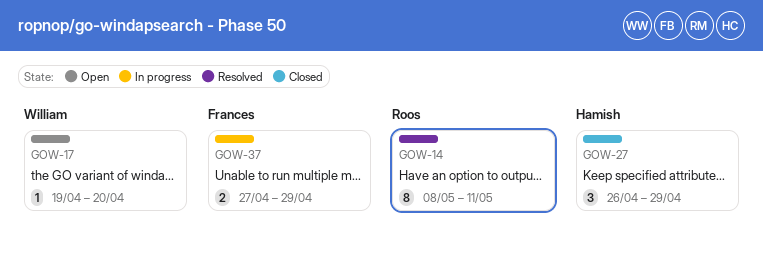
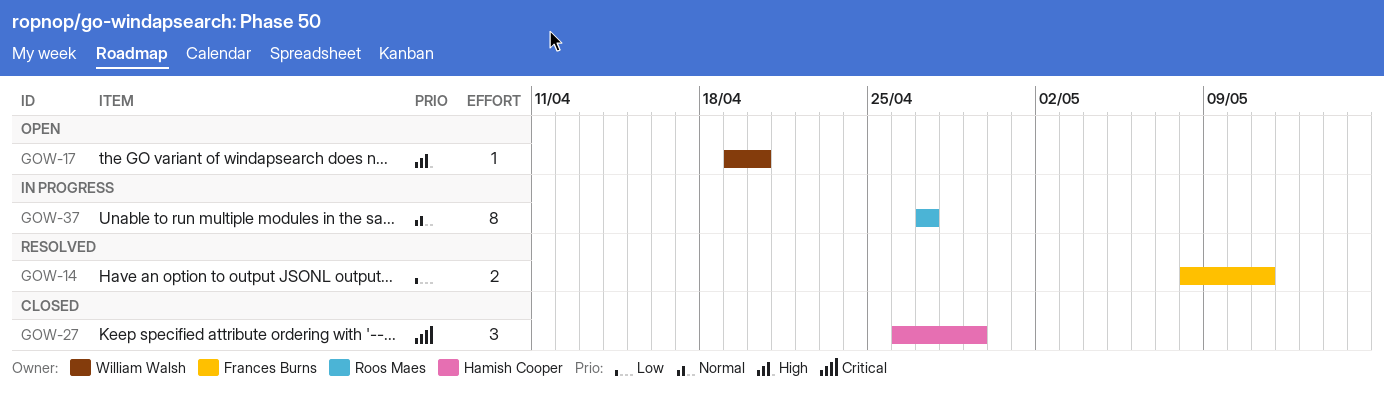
GOW-14, owner: Roos Maes -> Frances Burns
GOW-14, estimate: 8 -> 2
GOW-37, owner: Frances Burns -> Roos Maes
GOW-37, estimate: 2 -> 8
GOW-37, due: Apr 29 -> Apr 27

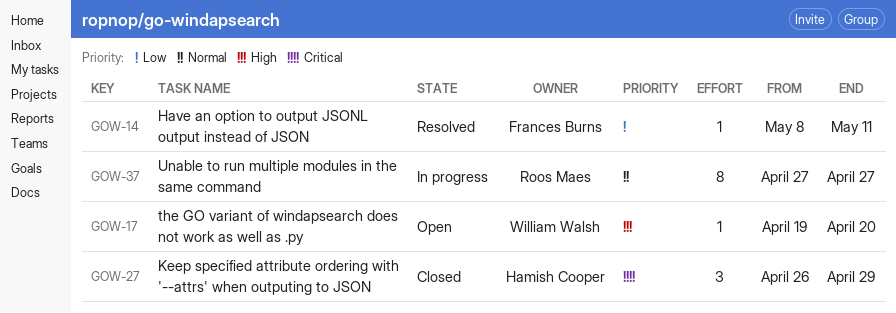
GOW-14, estimate: 2 -> 1

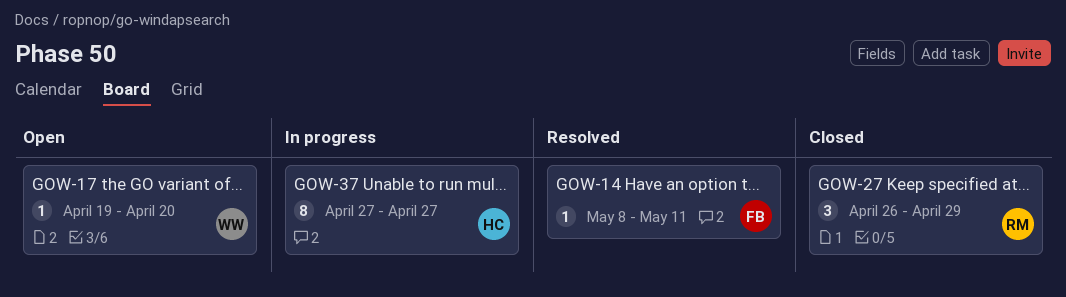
GOW-27, owner: Hamish Cooper -> Roos Maes
GOW-37, owner: Roos Maes -> Hamish Cooper

